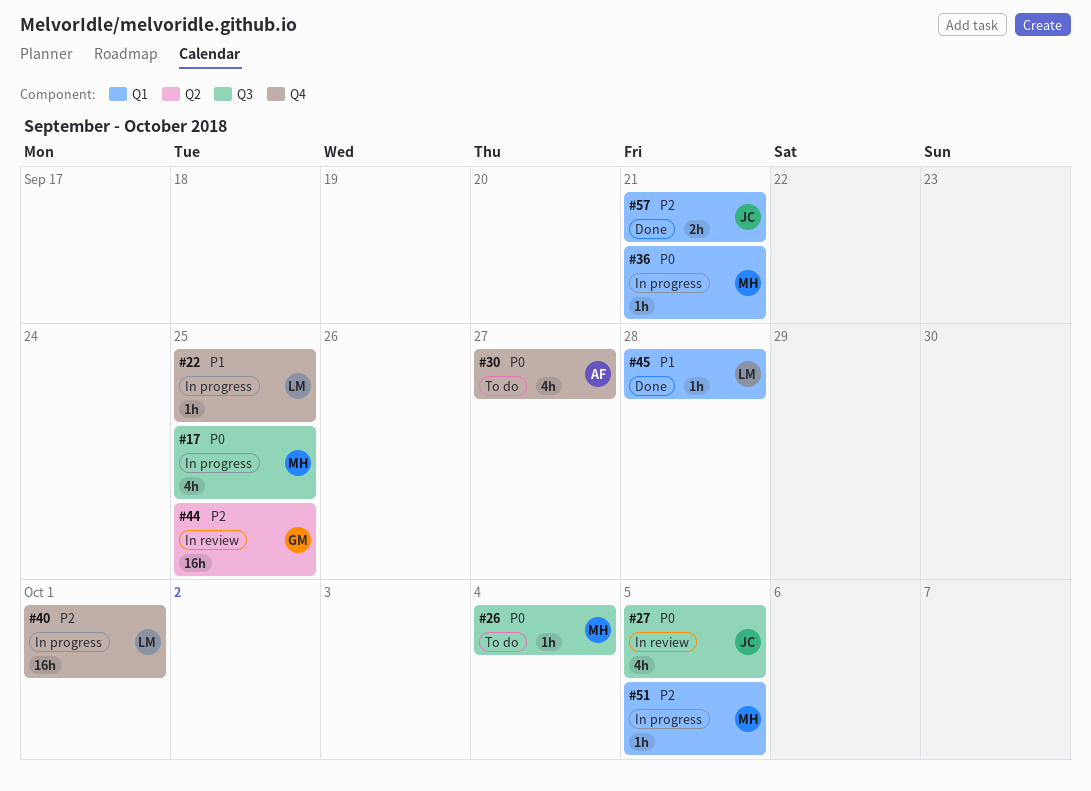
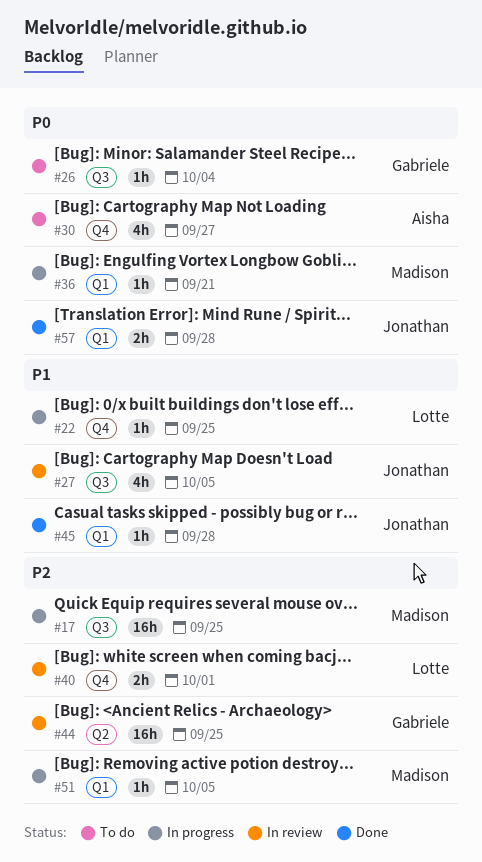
#17, priority: P0 -> P2
#17, estimate: 4h -> 16h
#26, owner: Madison -> Gabriele
#27, priority: P0 -> P1
#40, status: In progress -> In review
#40, estimate: 16h -> 2h
#45, owner: Lotte -> Jonathan
#57, priority: P2 -> P0
#57, due: Sep 21 -> Sep 28

